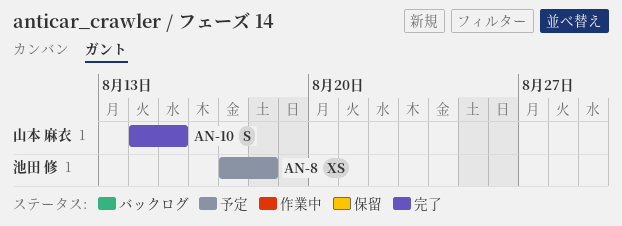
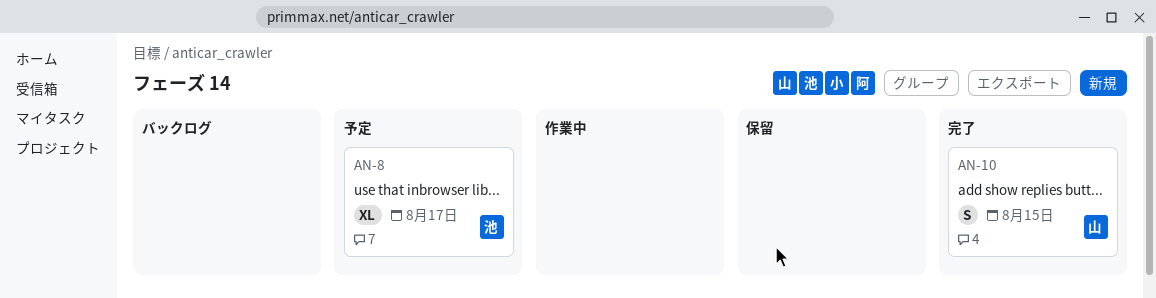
AN-8, estimate: XS -> XL
AN-8, due: Aug 18 -> Aug 17

